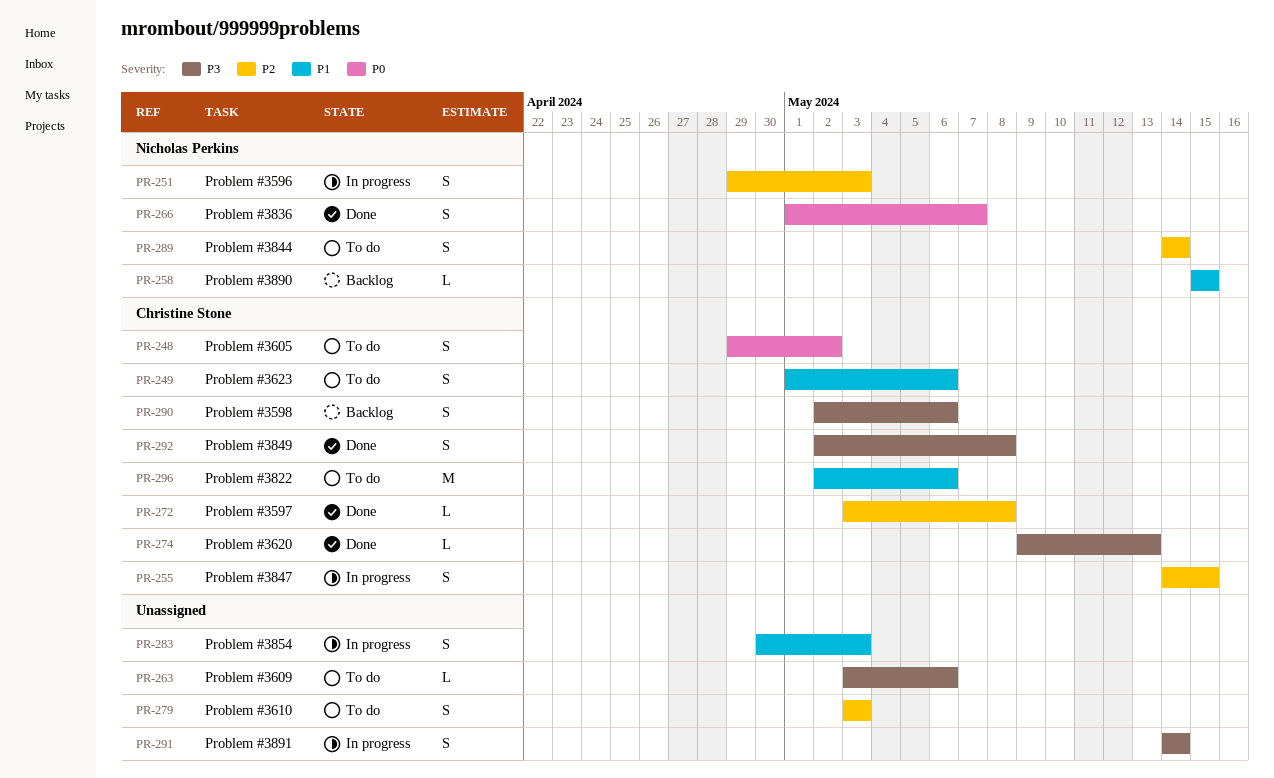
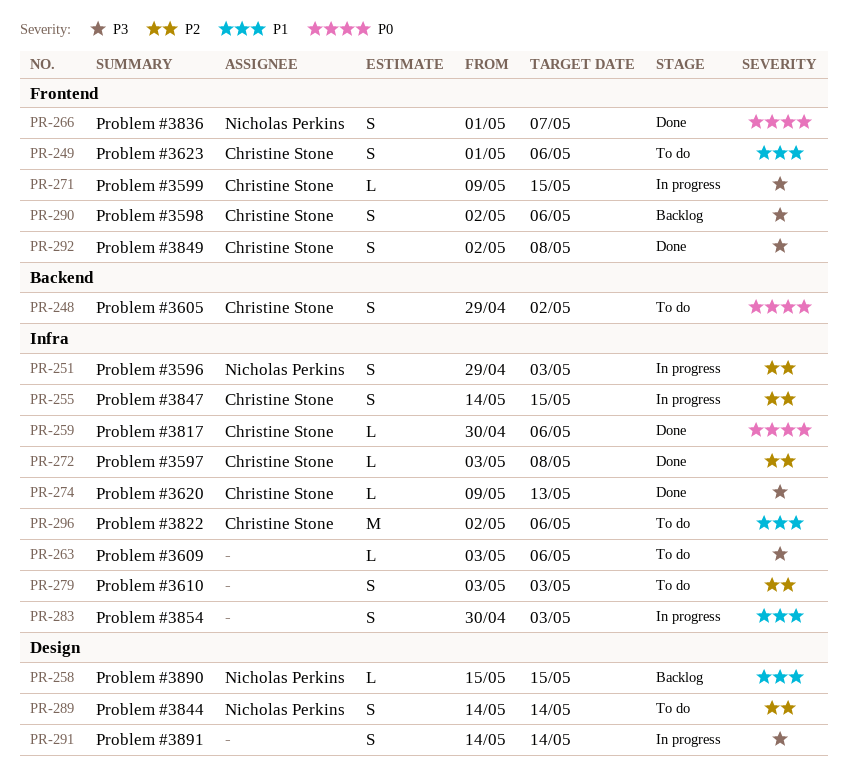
PR-259: none -> present
PR-271: none -> present

